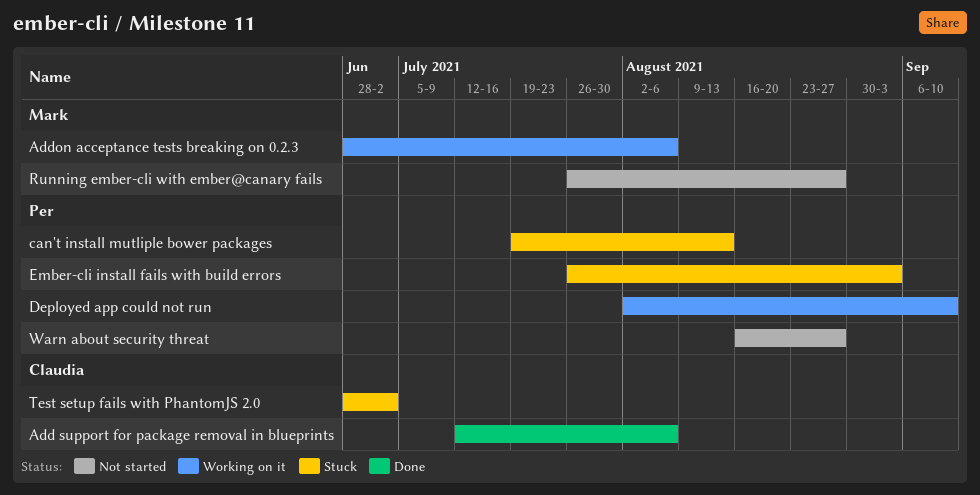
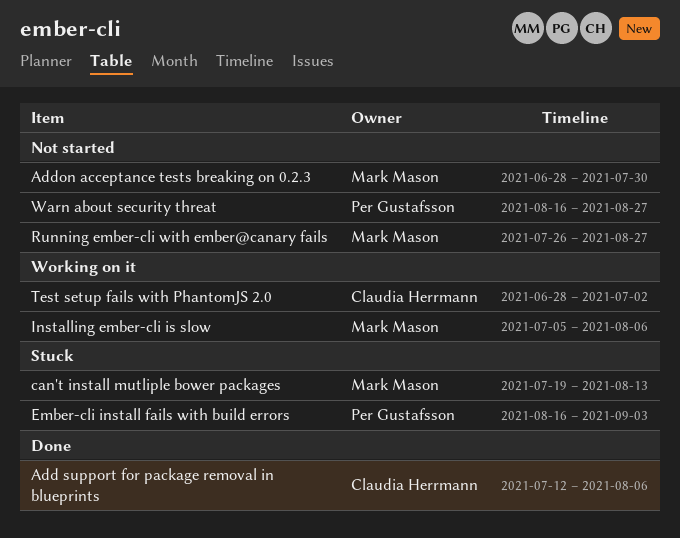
Addon acceptance tests breaking on 0.2.3, status: Working on it -> Not started
Addon acceptance tests breaking on 0.2.3, due: Aug 6 -> Jul 30
can't install mutliple bower packages, owner: Per Gustafsson -> Mark Mason
Deployed app could not run: present -> none
Ember-cli install fails with build errors, start: Jul 26 -> Aug 16
Installing ember-cli is slow: none -> present
Test setup fails with PhantomJS 2.0, status: Stuck -> Working on it

